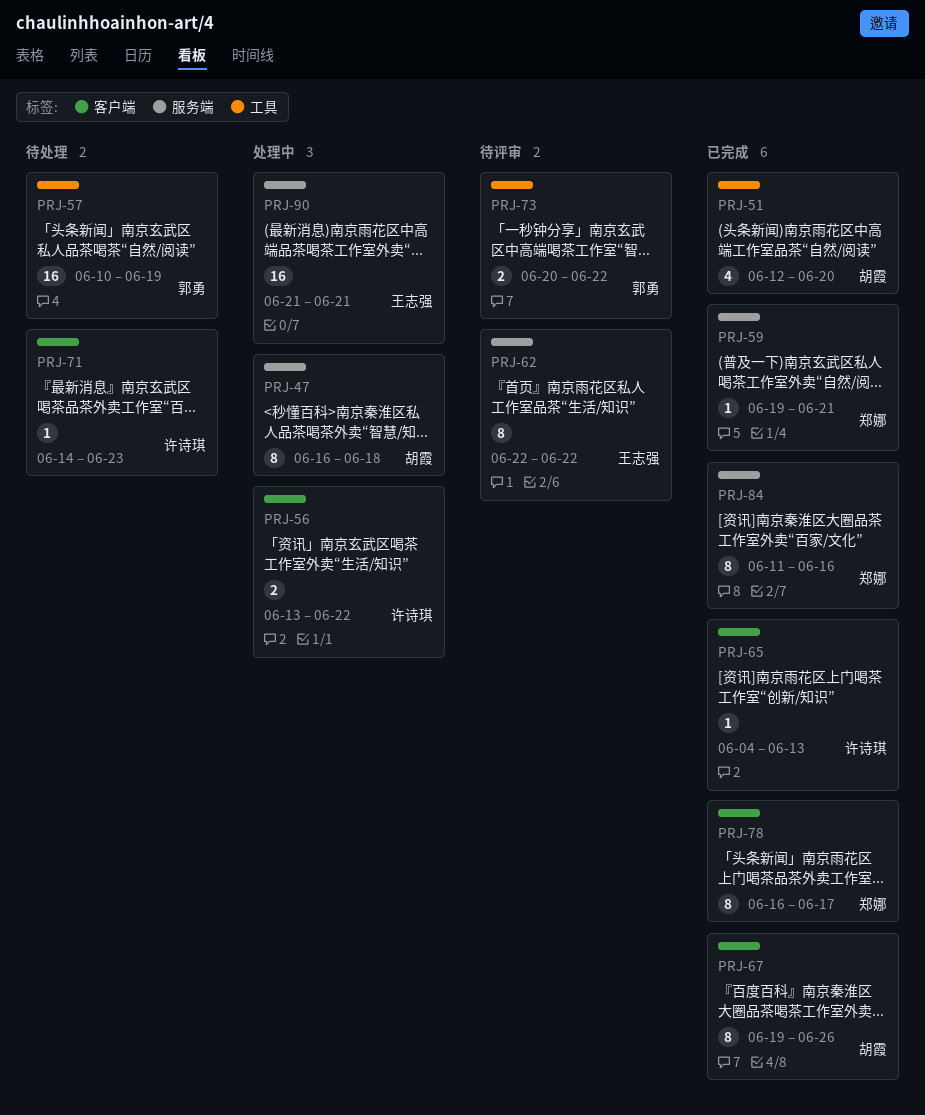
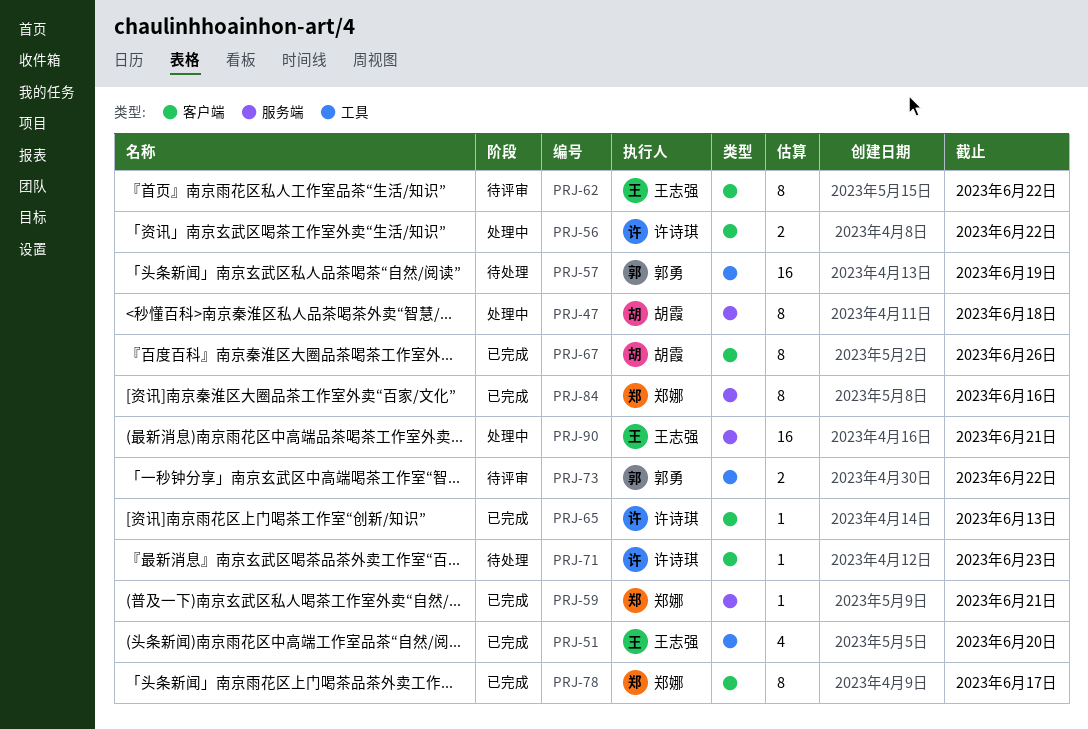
PRJ-51, owner: 胡霞 -> 王志强
PRJ-62, label: 服务端 -> 客户端

